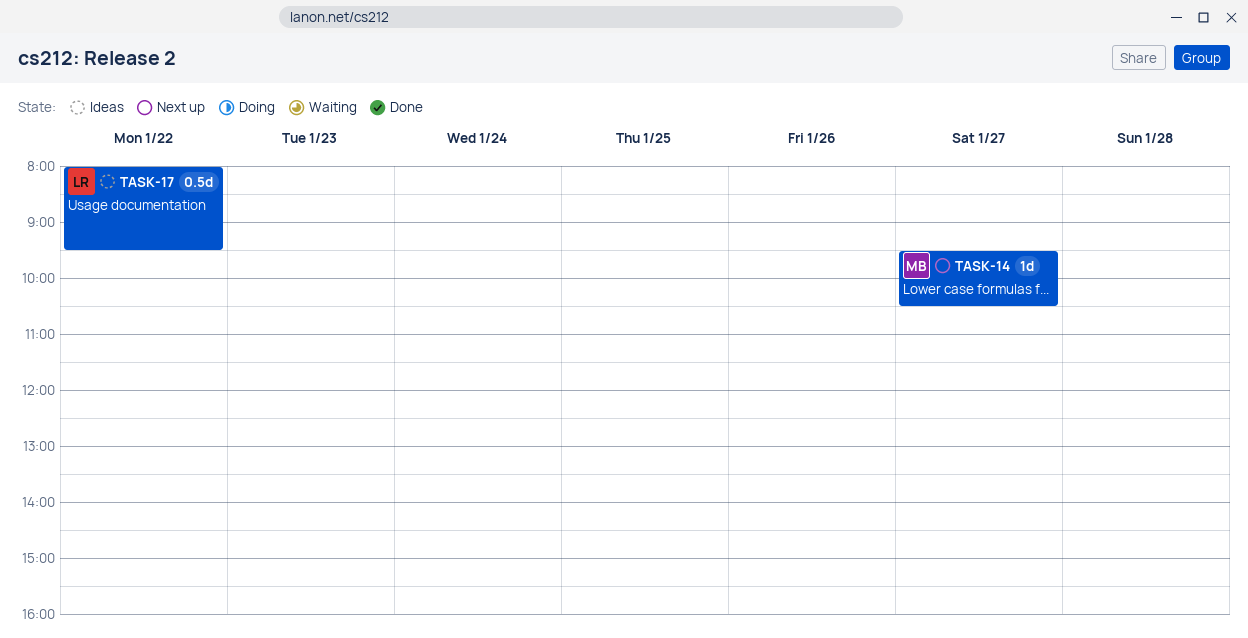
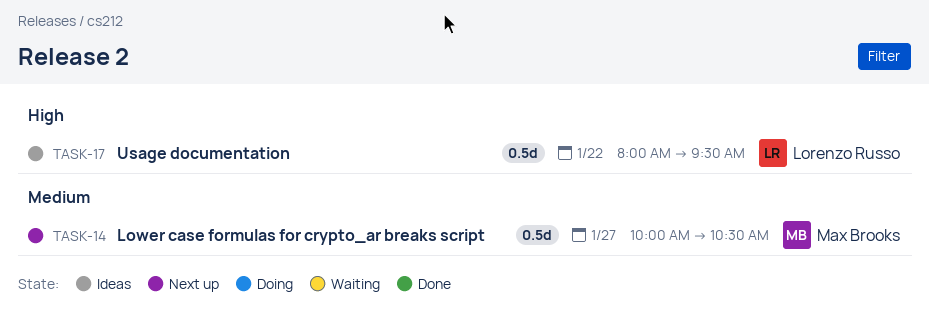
TASK-14, estimate: 1d -> 0.5d
TASK-14, begins: 09:30 -> 10:00

